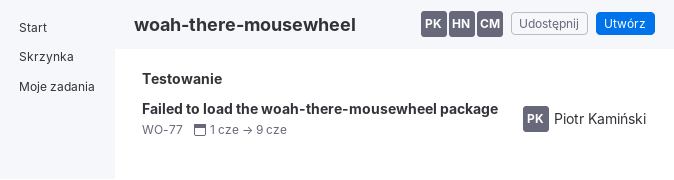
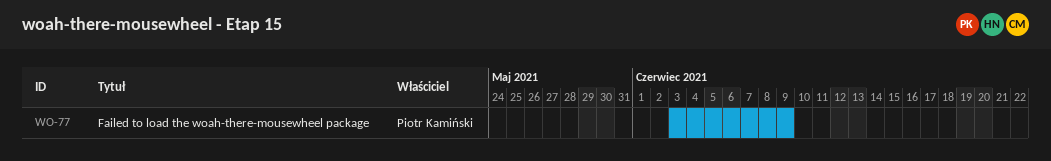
WO-77, start: Jun 1 -> Jun 3

